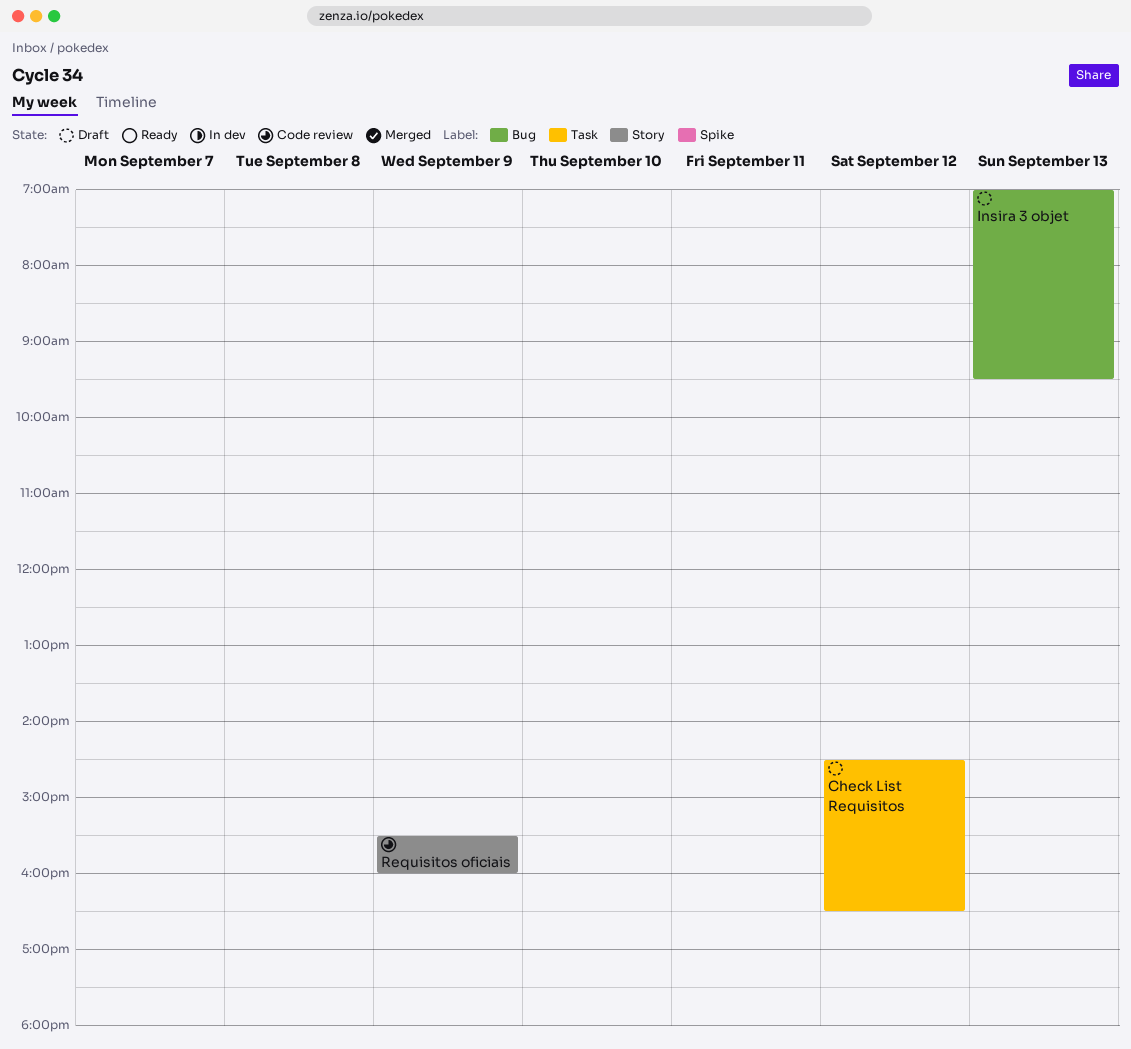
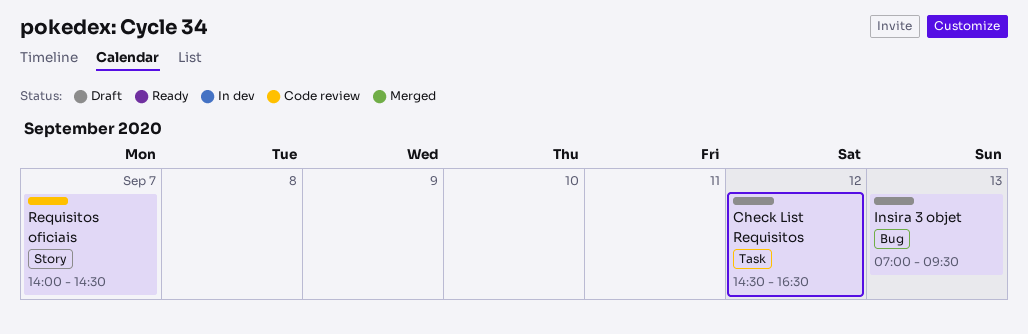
Requisitos oficiais, day: Sep 9 -> Sep 7
Requisitos oficiais, begins: 15:30 -> 14:00
Requisitos oficiais, ends: 16:00 -> 14:30

